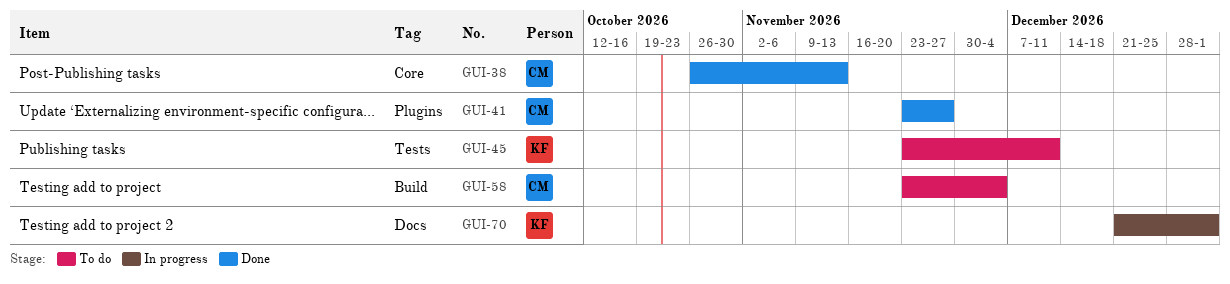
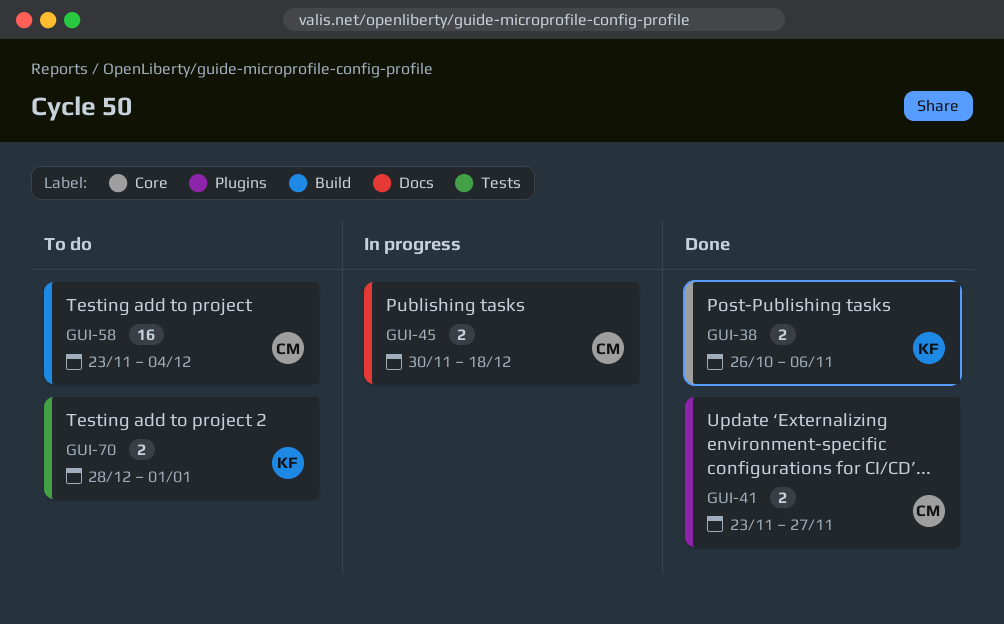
GUI-38, owner: CM -> KF
GUI-38, due: Nov 13 -> Nov 6
GUI-45, status: To do -> In progress
GUI-45, owner: KF -> CM
GUI-45, label: Tests -> Docs
GUI-45, start: Nov 23 -> Nov 30
GUI-45, due: Dec 11 -> Dec 18
GUI-70, status: In progress -> To do
GUI-70, label: Docs -> Tests
GUI-70, start: Dec 21 -> Dec 28

